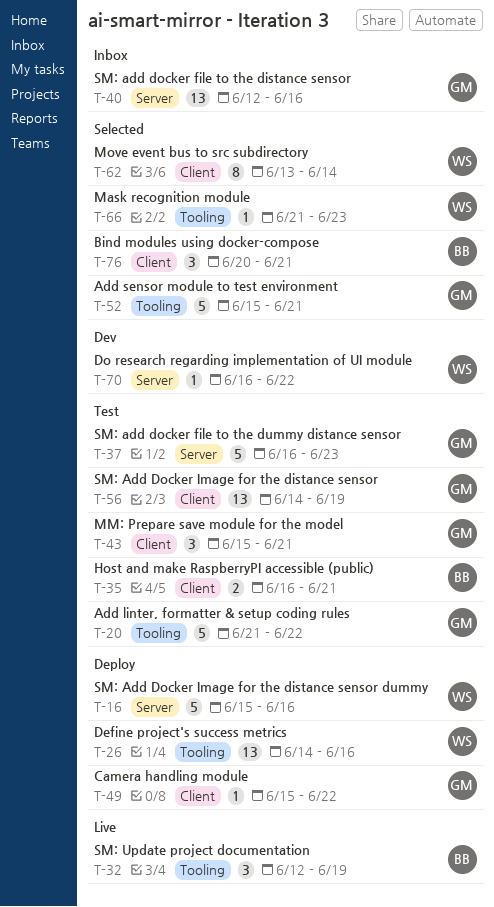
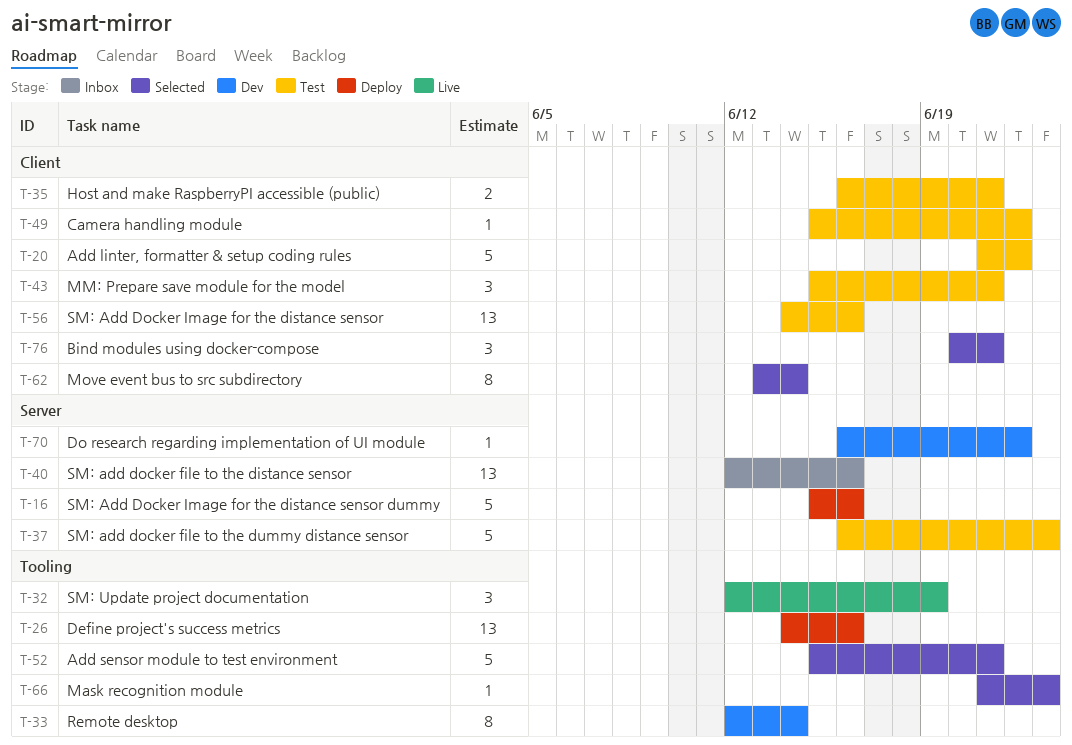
T-20, label: Tooling -> Client
T-33: none -> present
T-49, status: Deploy -> Test
T-56, due: Jun 19 -> Jun 16

